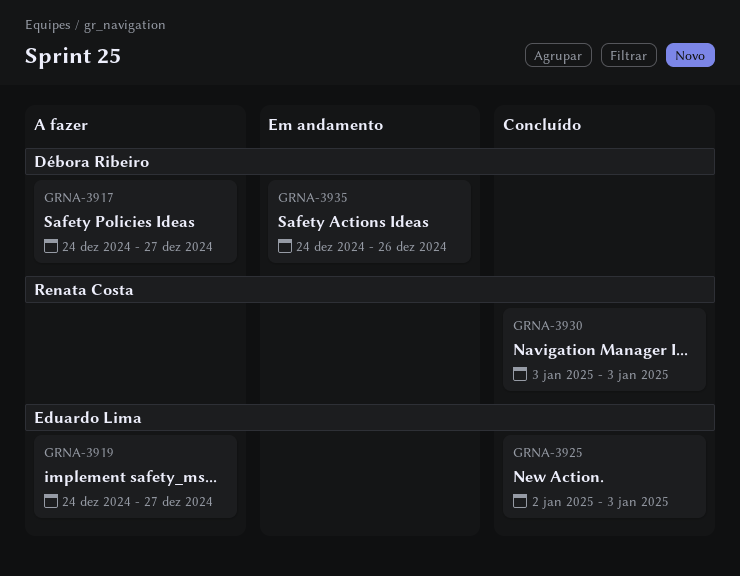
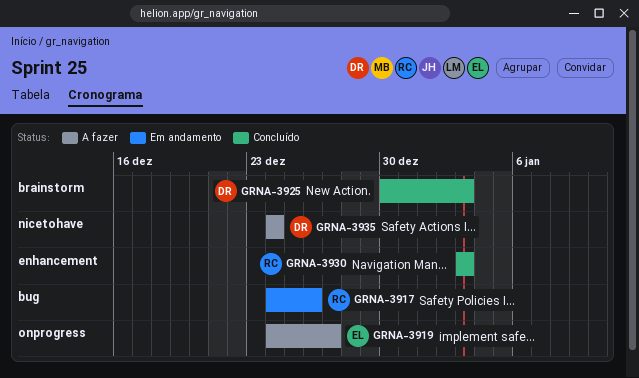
GRNA-3917, status: A fazer -> Em andamento
GRNA-3917, owner: Débora Ribeiro -> Renata Costa
GRNA-3917, due: Dec 27 -> Dec 26
GRNA-3925, owner: Eduardo Lima -> Débora Ribeiro
GRNA-3925, start: Jan 2 -> Dec 30
GRNA-3935, status: Em andamento -> A fazer
GRNA-3935, due: Dec 26 -> Dec 24

